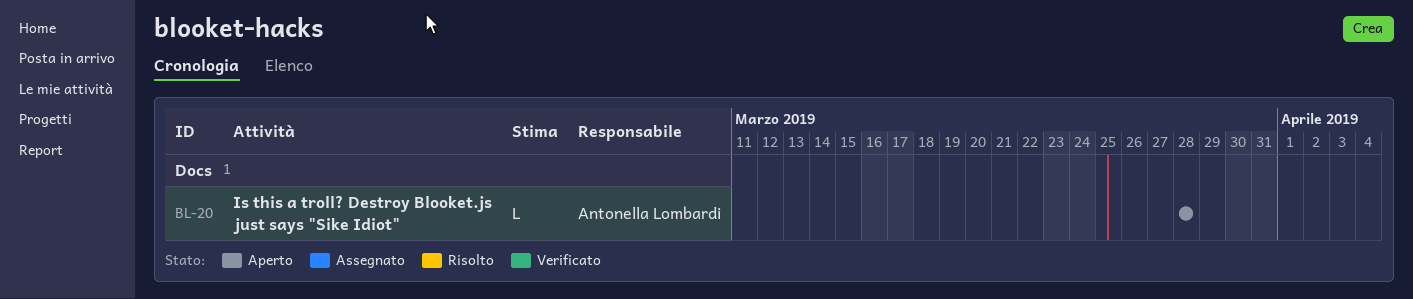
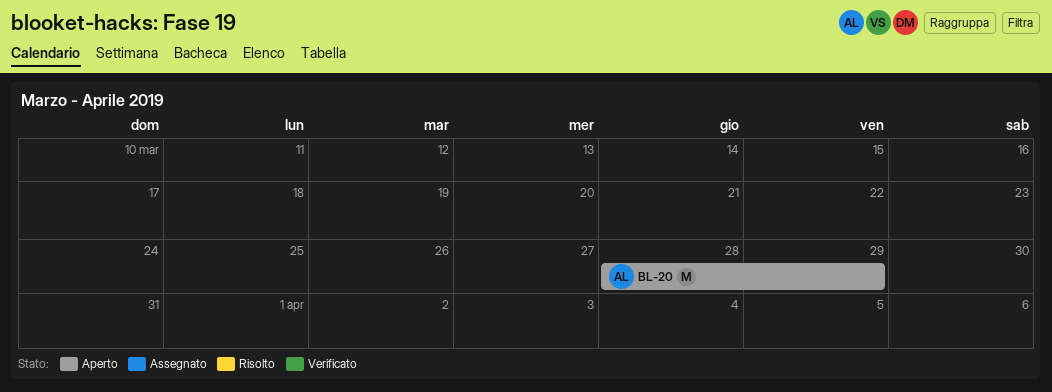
BL-20, estimate: L -> M
BL-20, due: Mar 28 -> Mar 29

